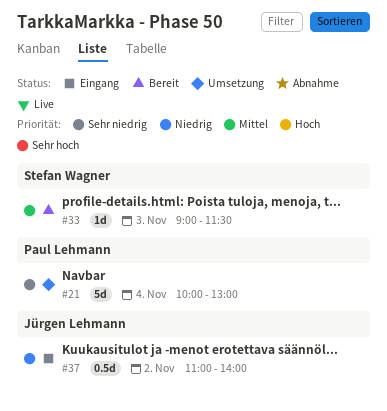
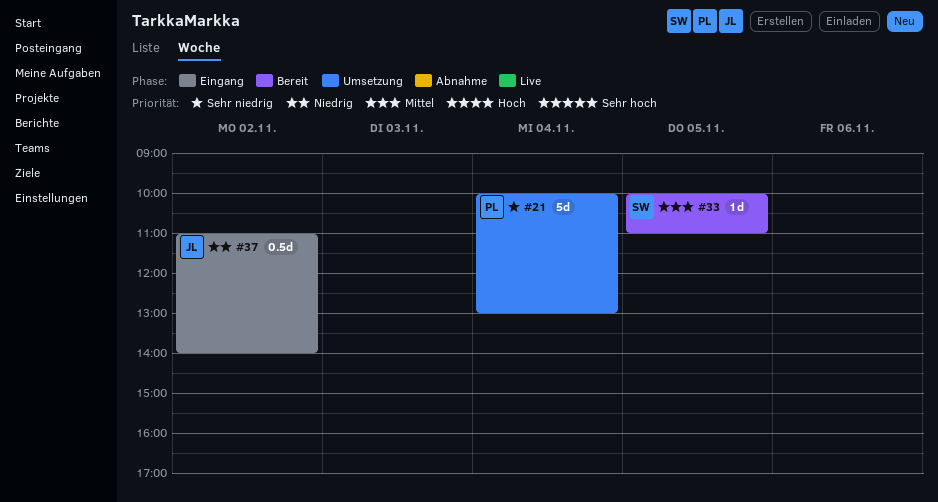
#33, day: Nov 3 -> Nov 5
#33, begins: 09:00 -> 10:00
#33, ends: 11:30 -> 11:00

